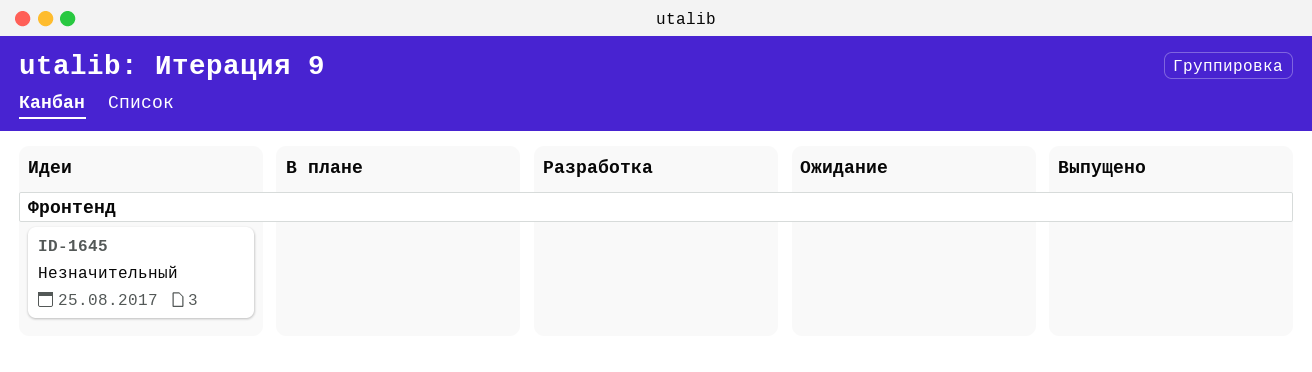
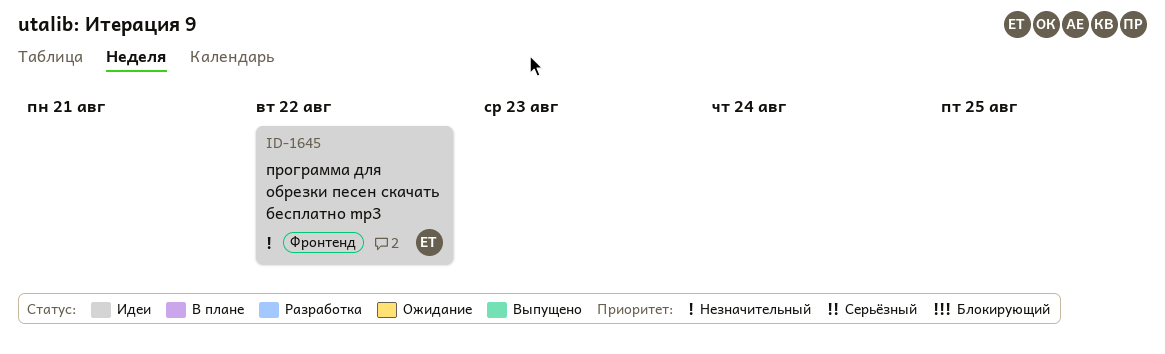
ID-1645, due: Aug 25 -> Aug 22

